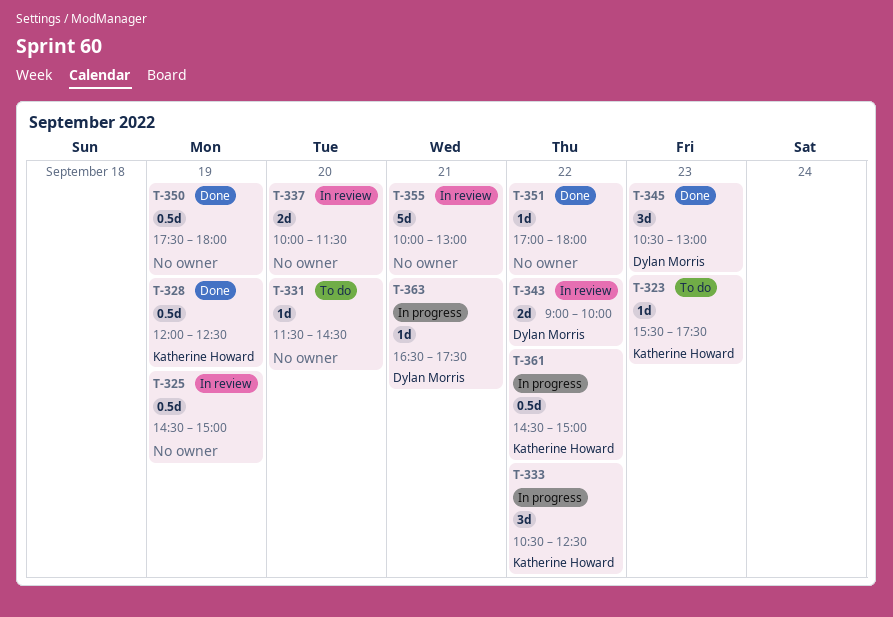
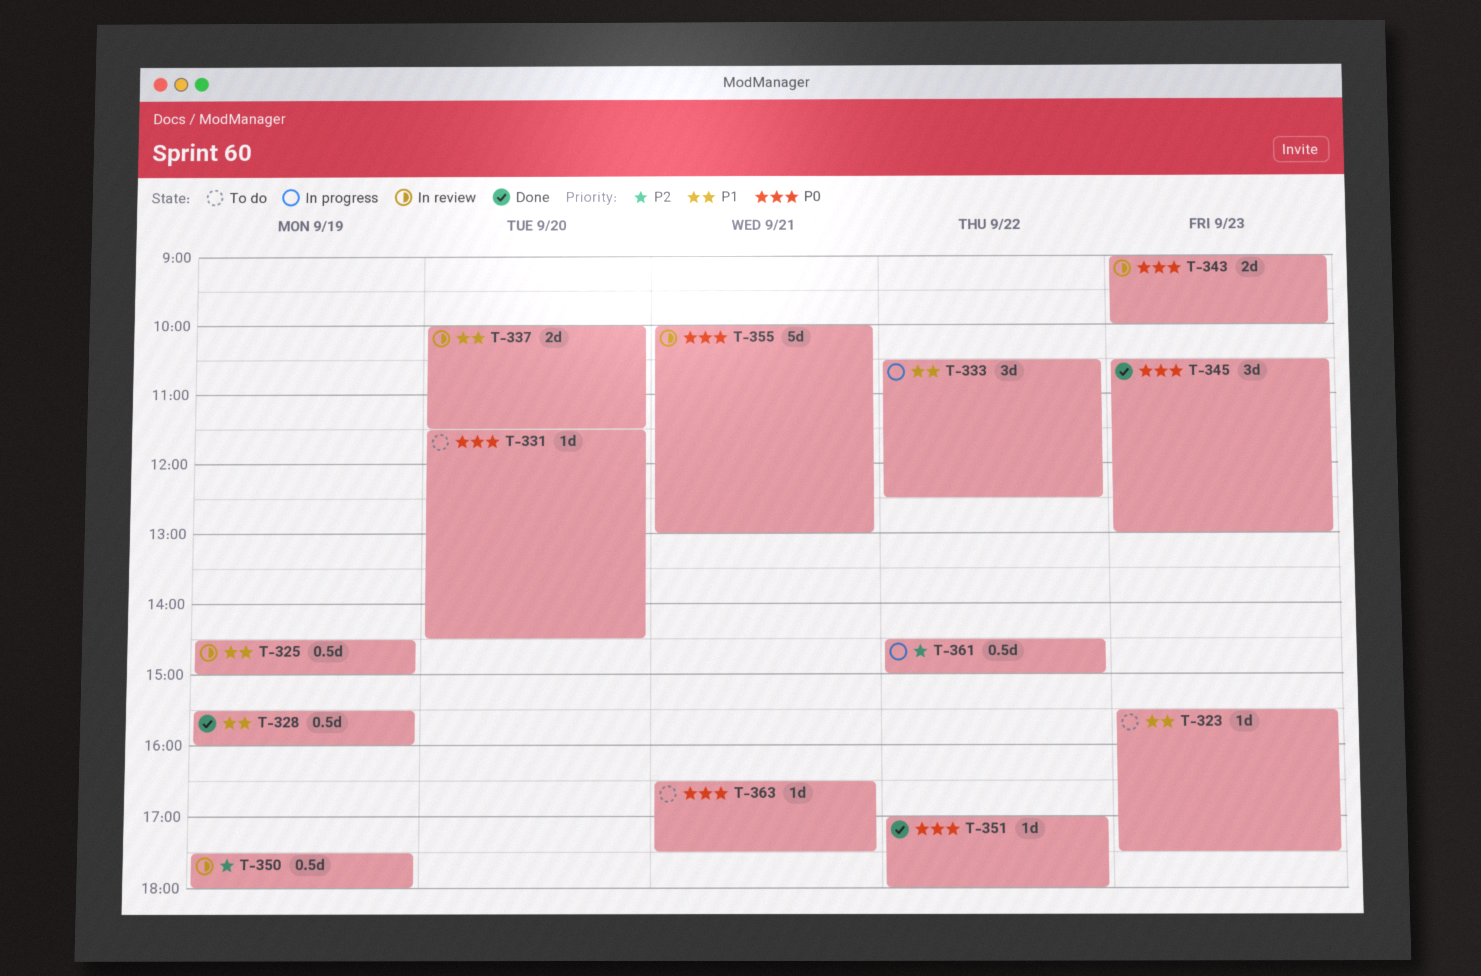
T-328, begins: 12:00 -> 15:30
T-328, ends: 12:30 -> 16:00
T-343, day: Sep 22 -> Sep 23
T-350, status: Done -> In review
T-363, status: In progress -> To do

